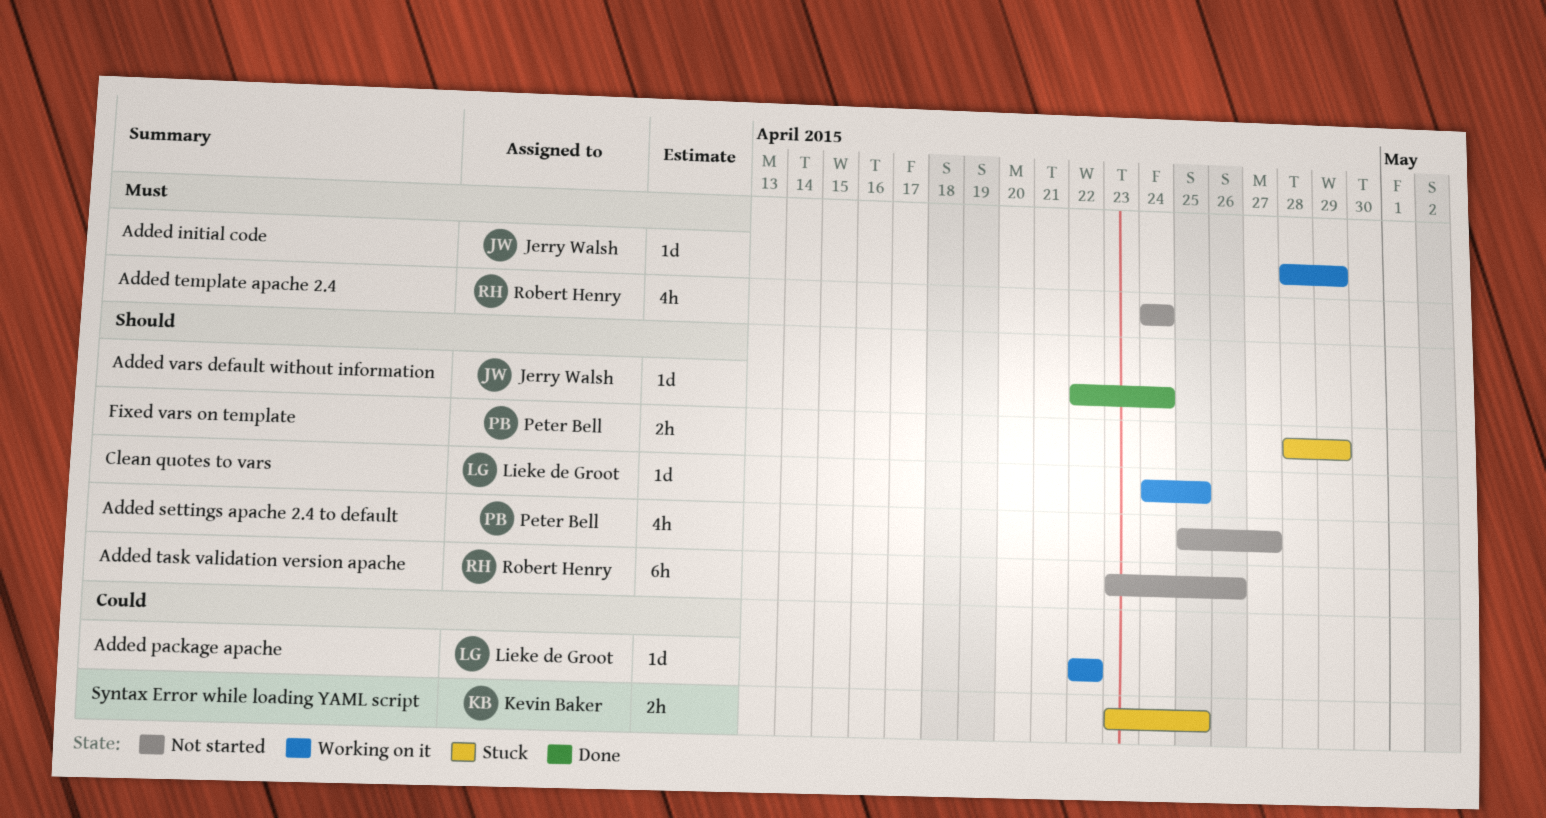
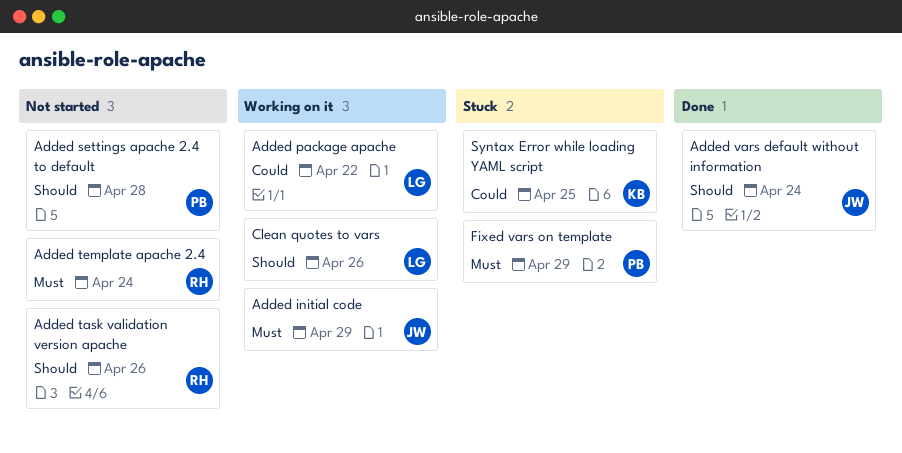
Added settings apache 2.4 to default, due: Apr 27 -> Apr 28
Clean quotes to vars, due: Apr 25 -> Apr 26
Fixed vars on template, priority: Should -> Must

